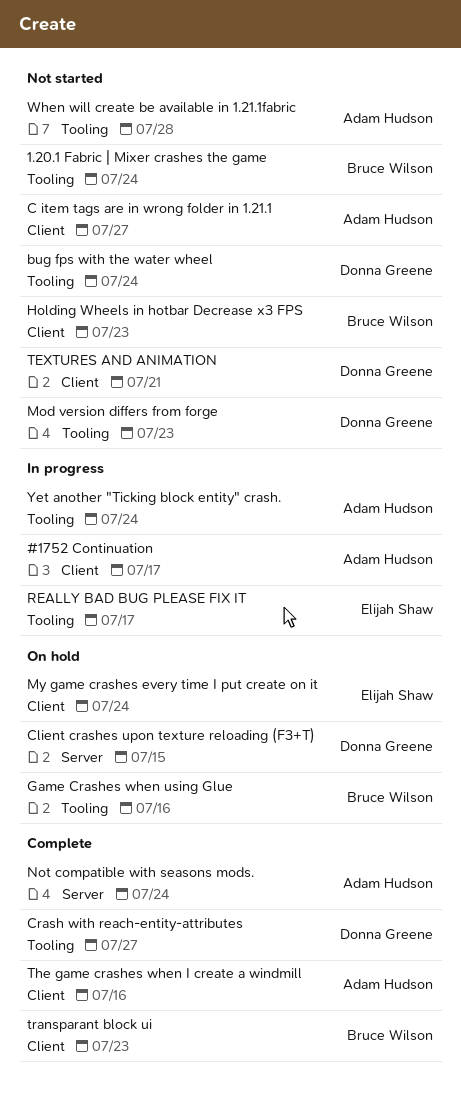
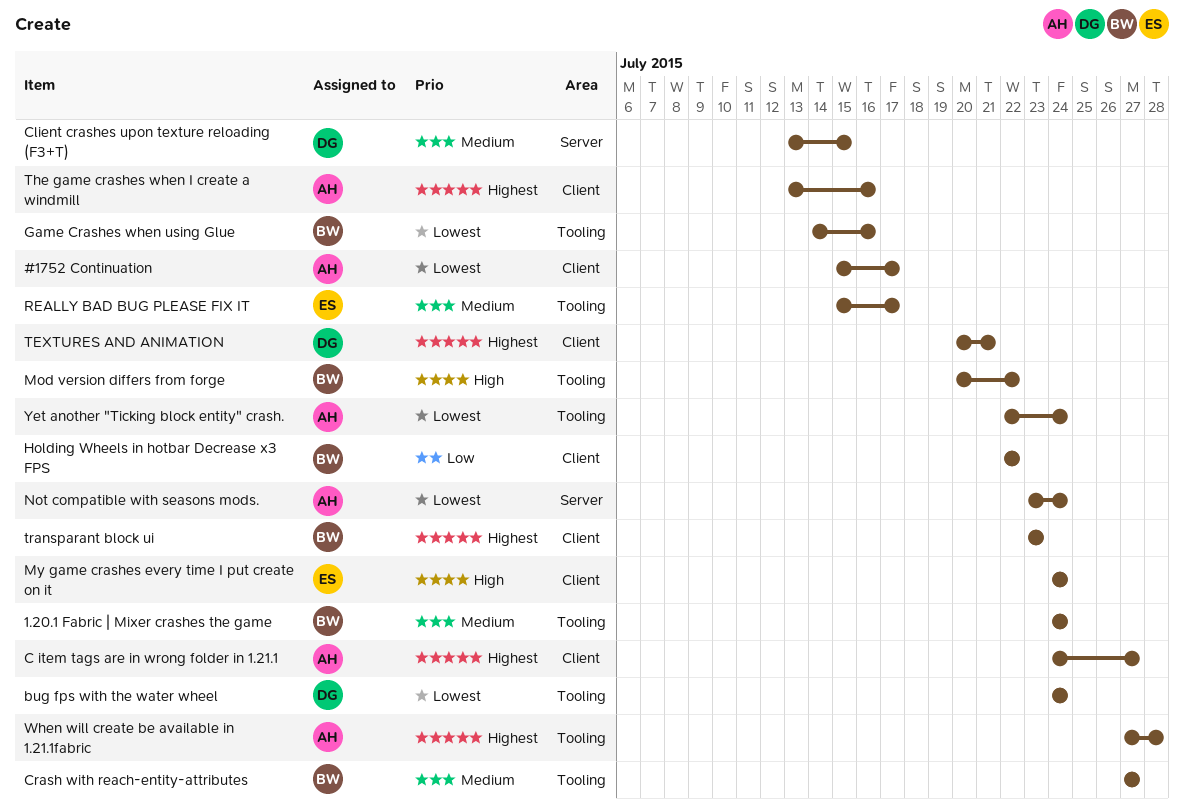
Crash with reach-entity-attributes, owner: Donna Greene -> Bruce Wilson
Holding Wheels in hotbar Decrease x3 FPS, due: Jul 23 -> Jul 22
Mod version differs from forge, owner: Donna Greene -> Bruce Wilson
Mod version differs from forge, due: Jul 23 -> Jul 22

